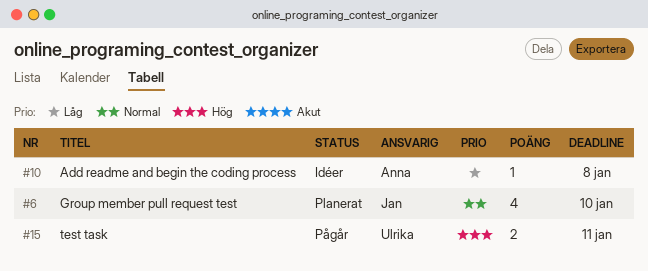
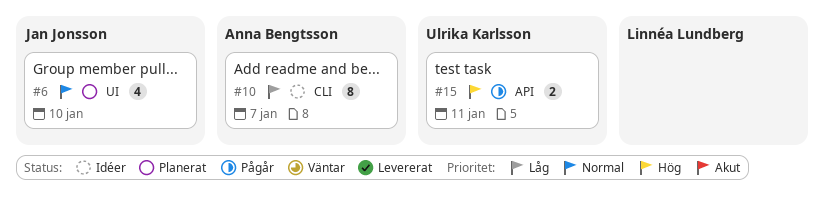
#10, estimate: 1 -> 8
#10, due: Jan 8 -> Jan 7

